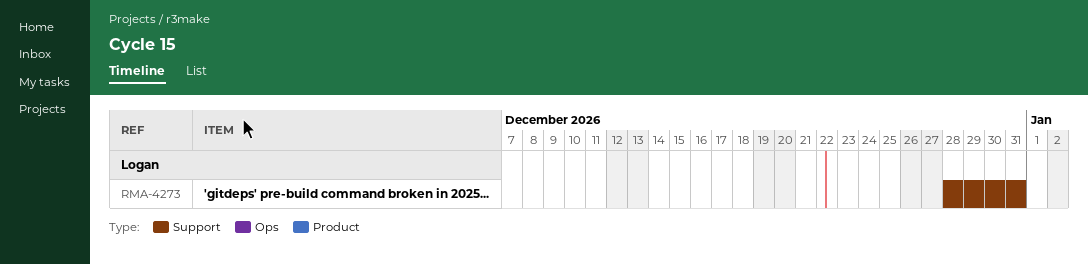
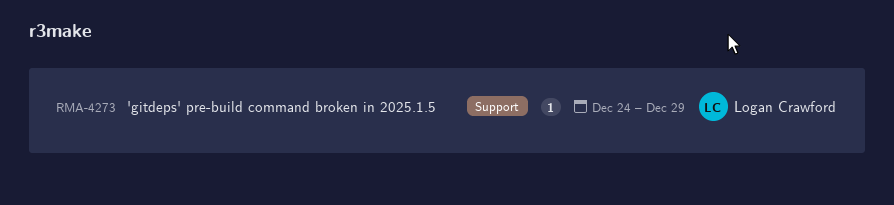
RMA-4273, start: Dec 28 -> Dec 24
RMA-4273, due: Dec 31 -> Dec 29

